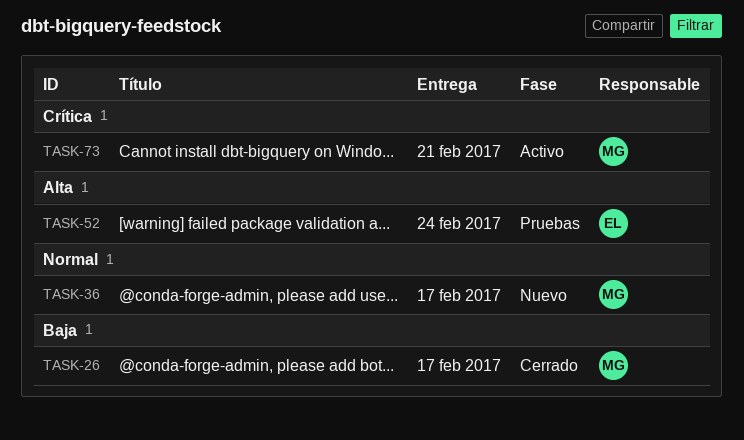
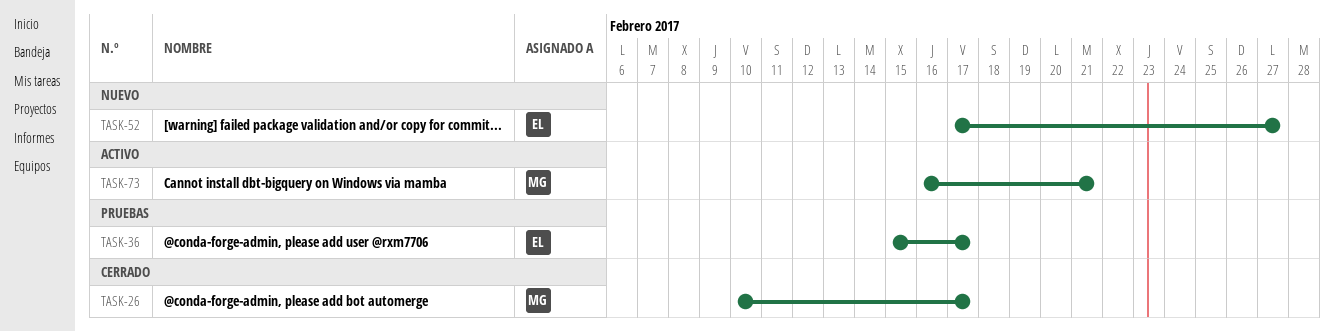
TASK-36, status: Nuevo -> Pruebas
TASK-36, owner: MG -> EL
TASK-52, status: Pruebas -> Nuevo
TASK-52, due: Feb 24 -> Feb 27

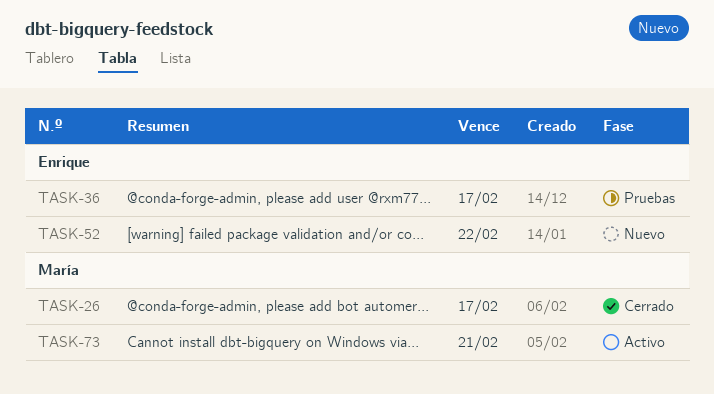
TASK-52, due: Feb 27 -> Feb 22

